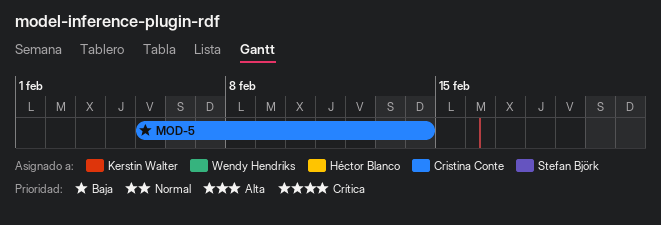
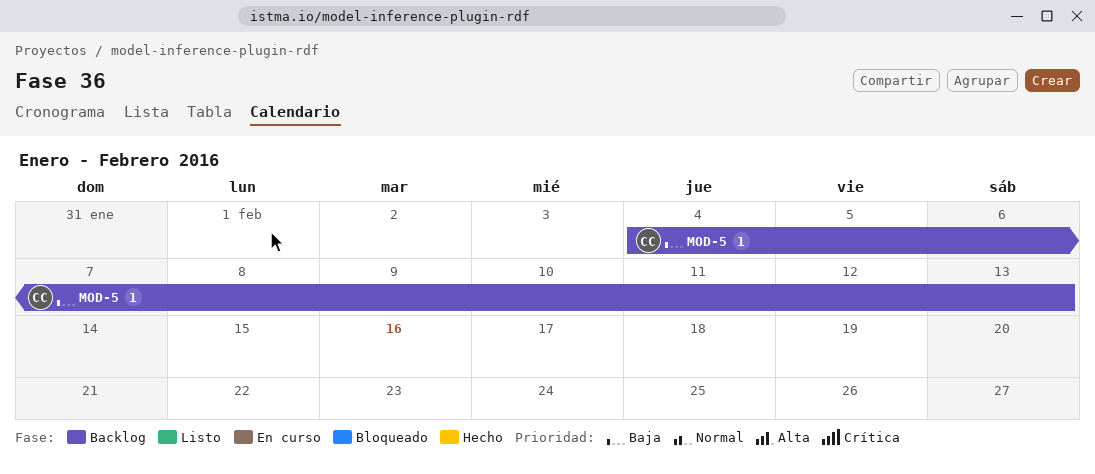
MOD-5, start: Feb 5 -> Feb 4
MOD-5, due: Feb 14 -> Feb 13

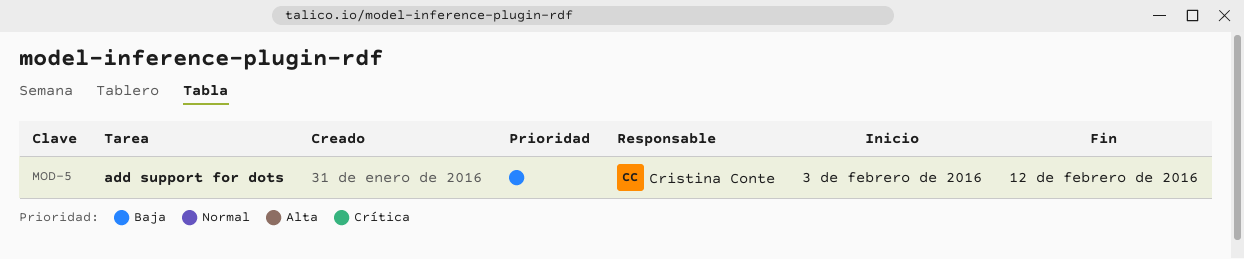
MOD-5, start: Feb 4 -> Feb 3
MOD-5, due: Feb 13 -> Feb 12

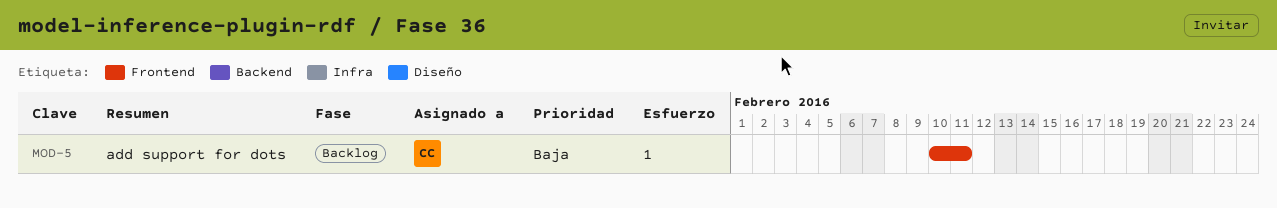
MOD-5, start: Feb 3 -> Feb 10
MOD-5, due: Feb 12 -> Feb 11

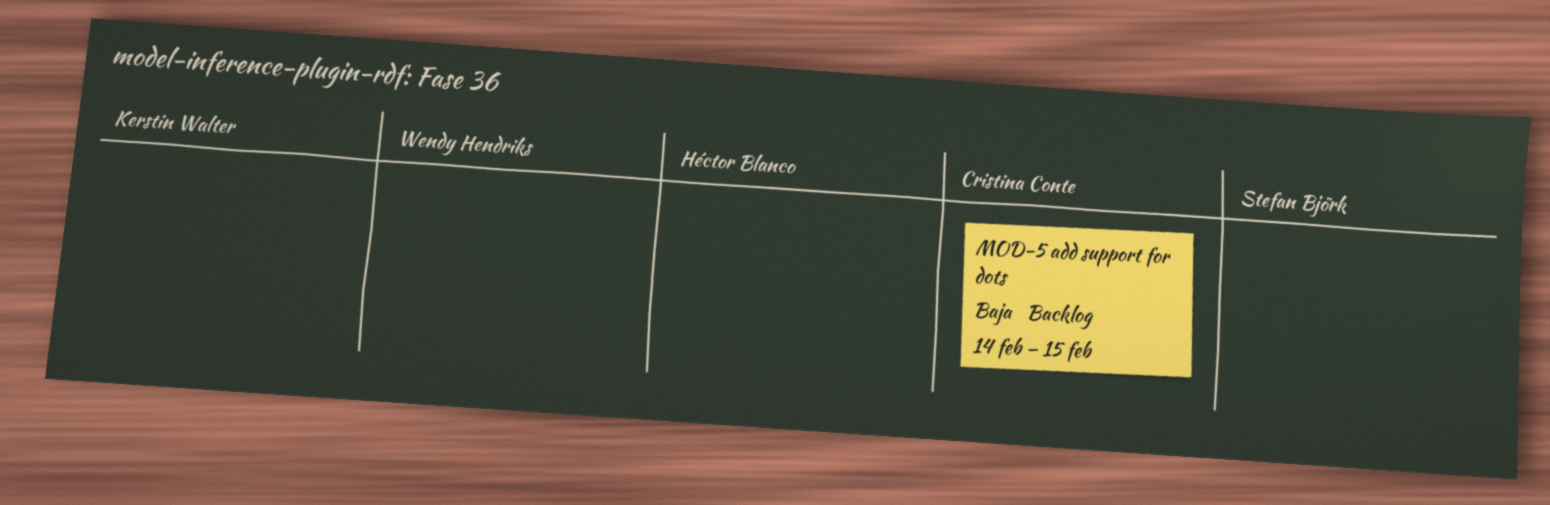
MOD-5, start: Feb 10 -> Feb 14
MOD-5, due: Feb 11 -> Feb 15

